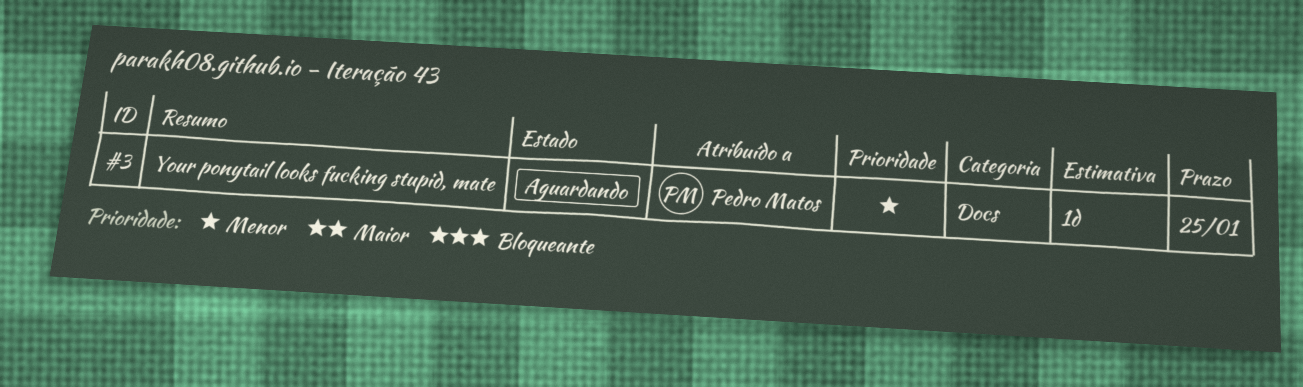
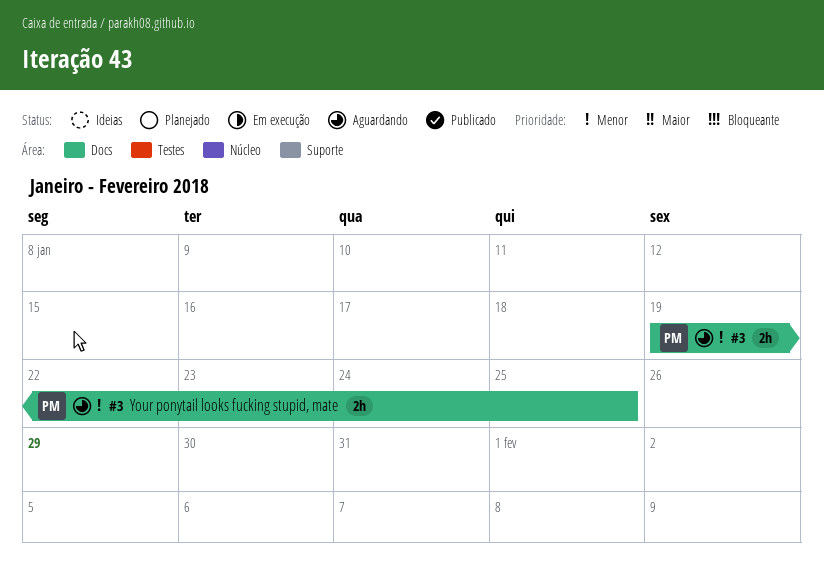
#3, estimate: 1d -> 2h

